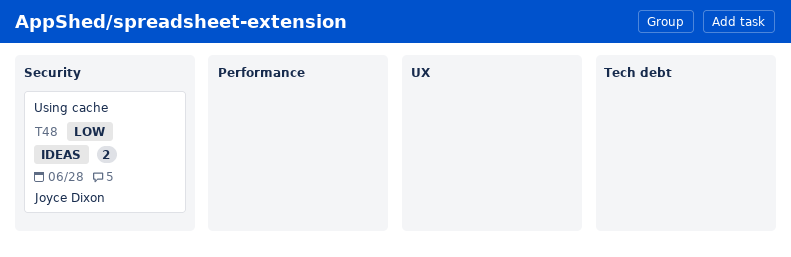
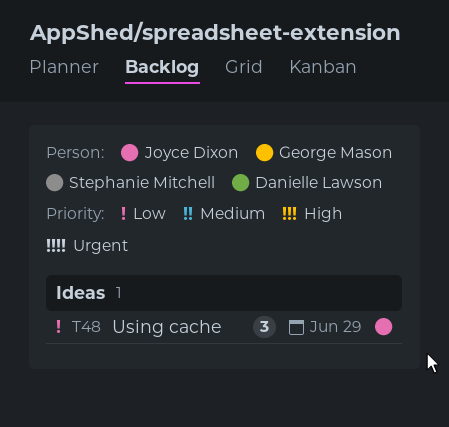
T48, estimate: 2 -> 3
T48, due: Jun 28 -> Jun 29

